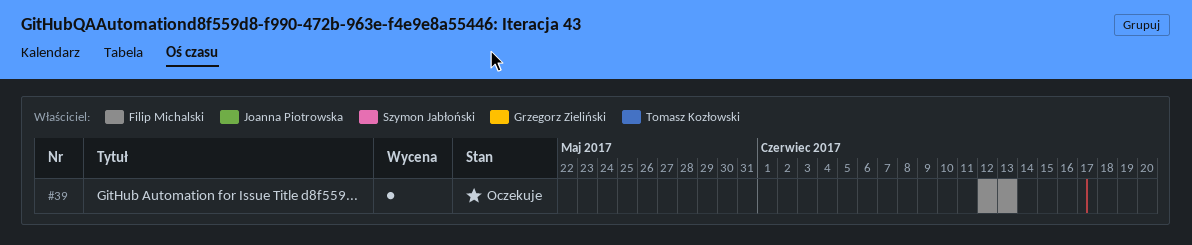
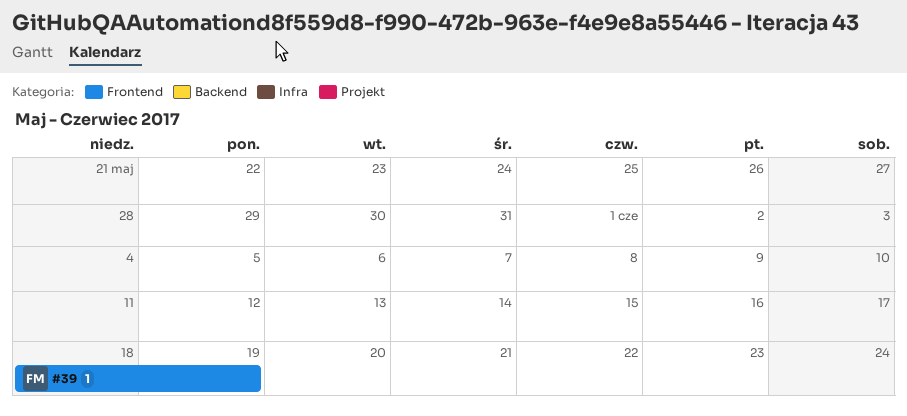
#39, start: Jun 12 -> Jun 18
#39, due: Jun 13 -> Jun 19

